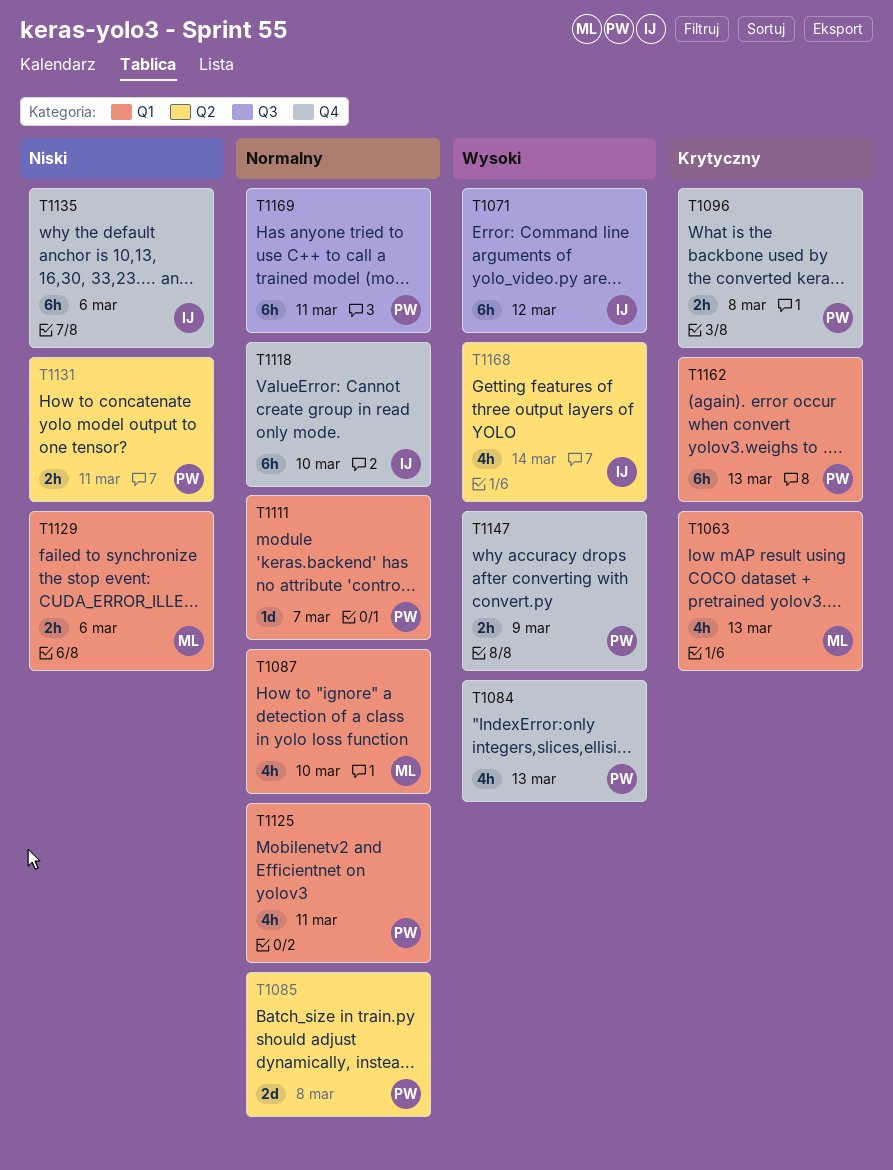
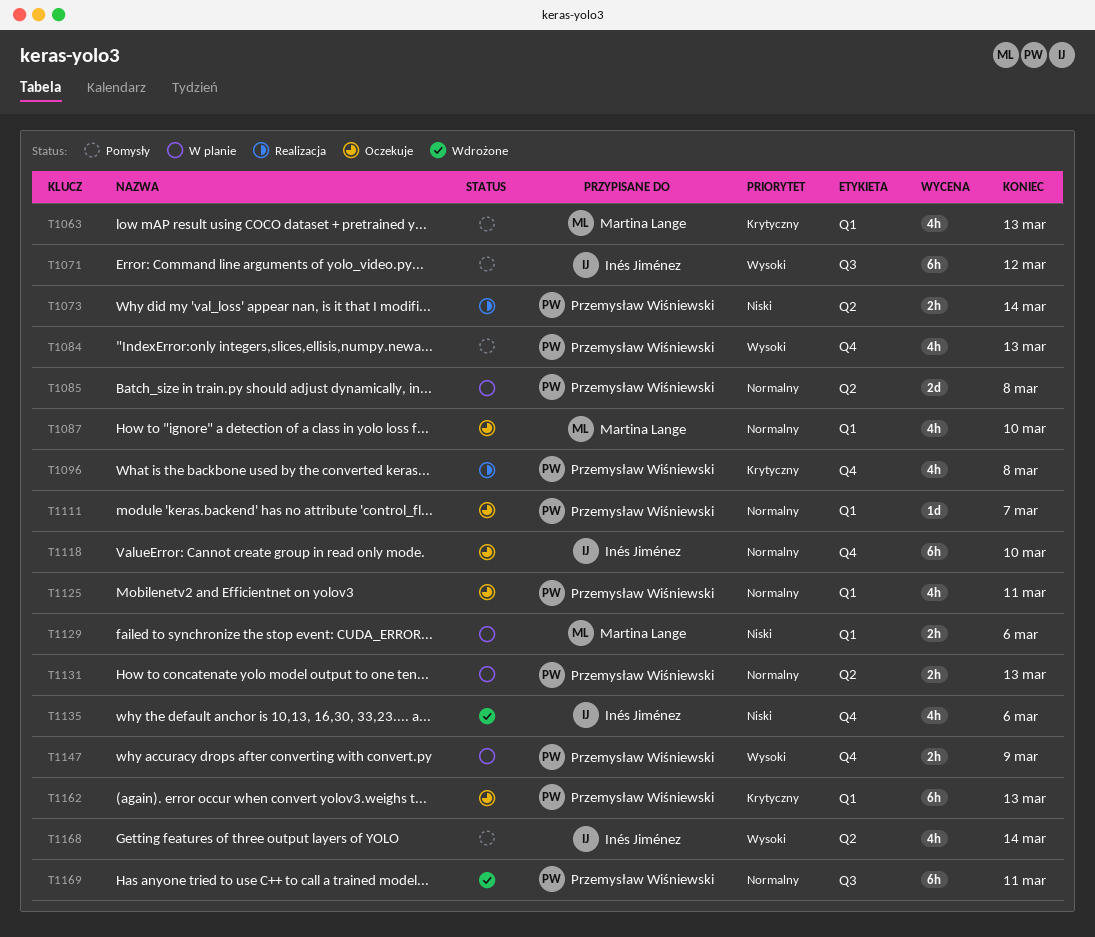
T1073: none -> present
T1096, estimate: 2h -> 4h
T1131, priority: Niski -> Normalny
T1131, due: Mar 11 -> Mar 13
T1135, estimate: 6h -> 4h

